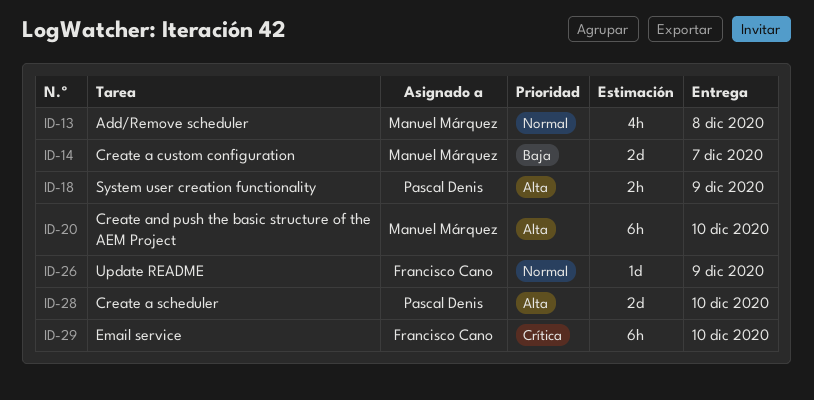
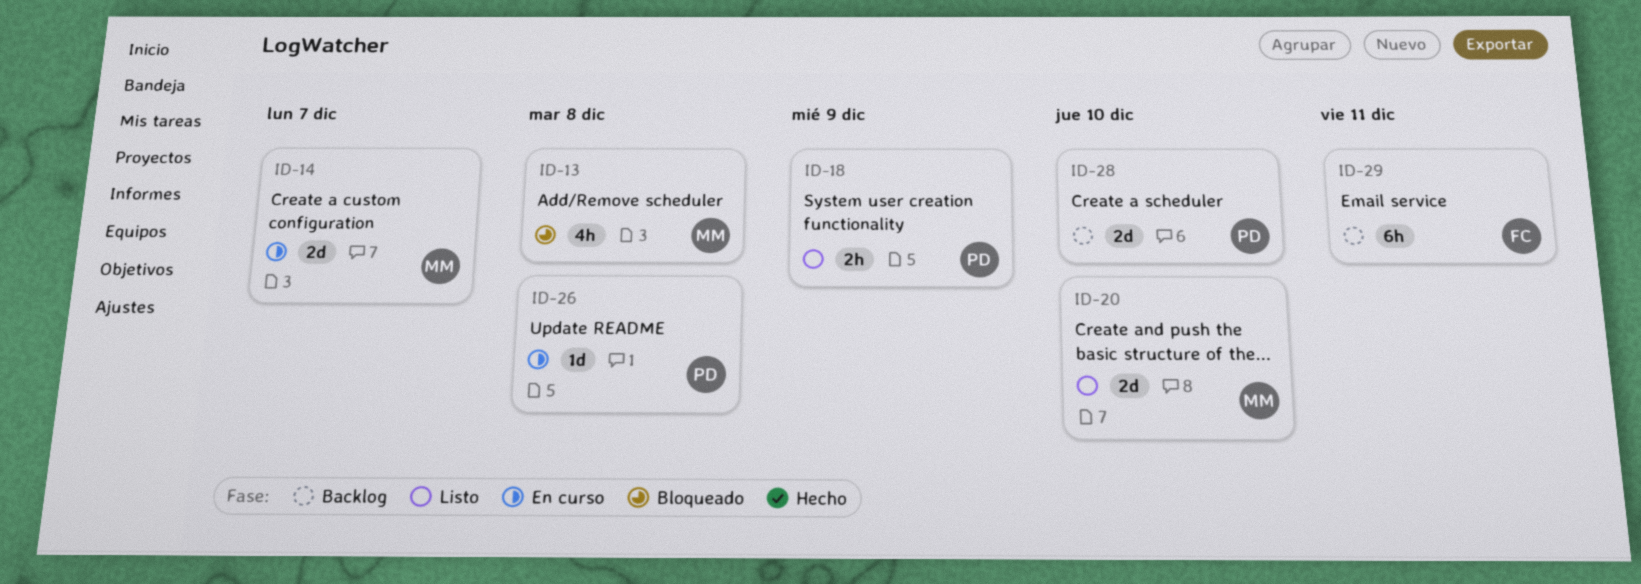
ID-20, estimate: 6h -> 2d
ID-26, owner: Francisco Cano -> Pascal Denis
ID-26, due: Dec 9 -> Dec 8
ID-29, due: Dec 10 -> Dec 11

